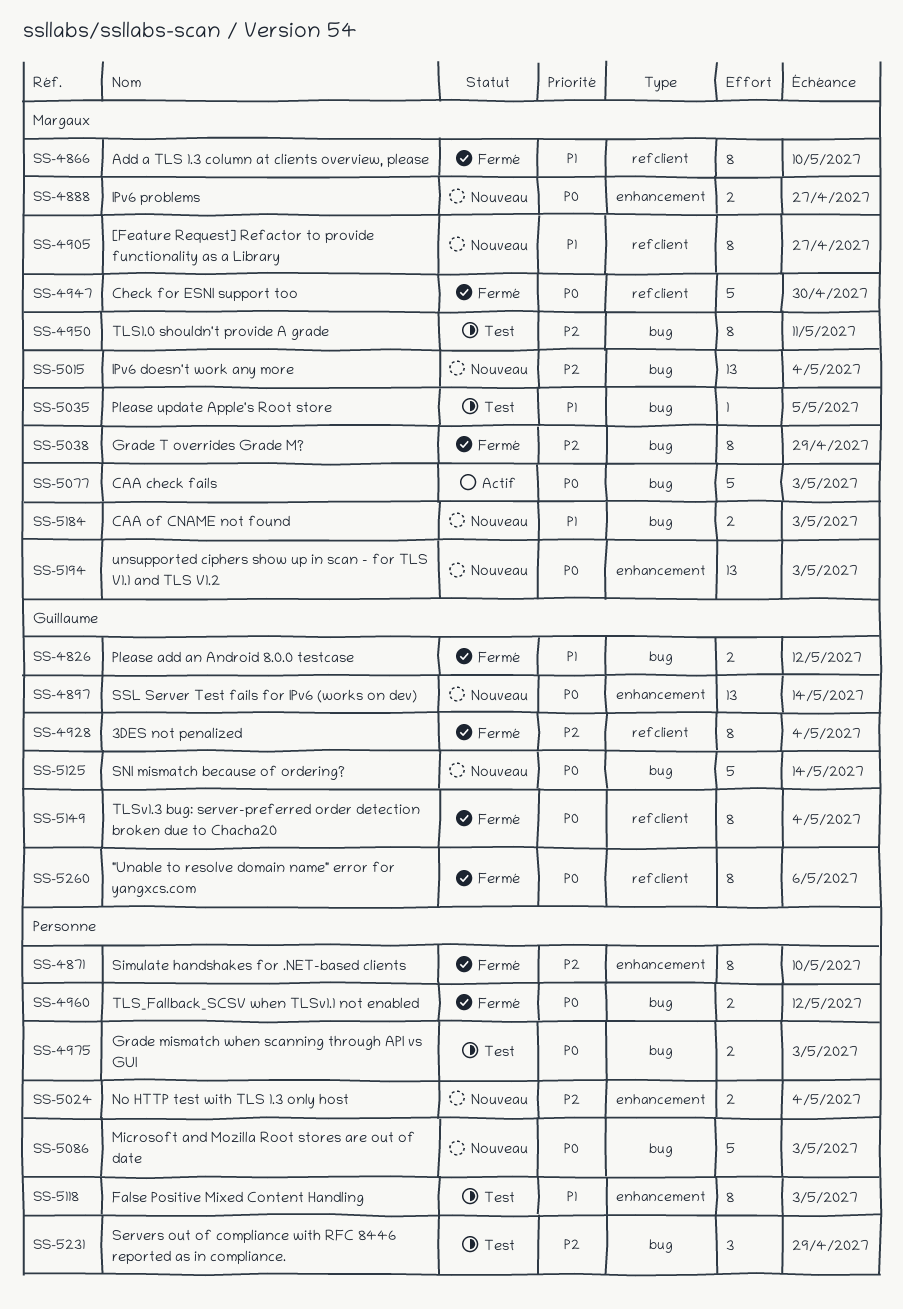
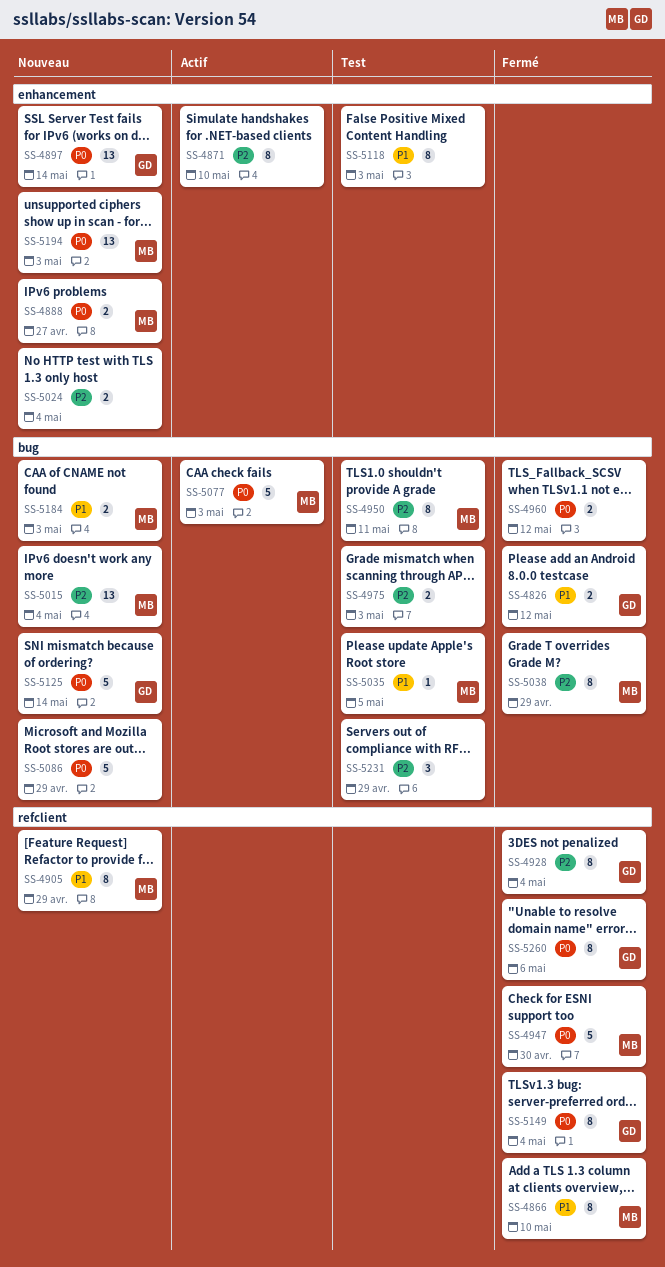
SS-4871, status: Fermé -> Actif
SS-4905, due: Apr 27 -> Apr 29
SS-4975, priority: P0 -> P2
SS-5086, due: May 3 -> Apr 29

